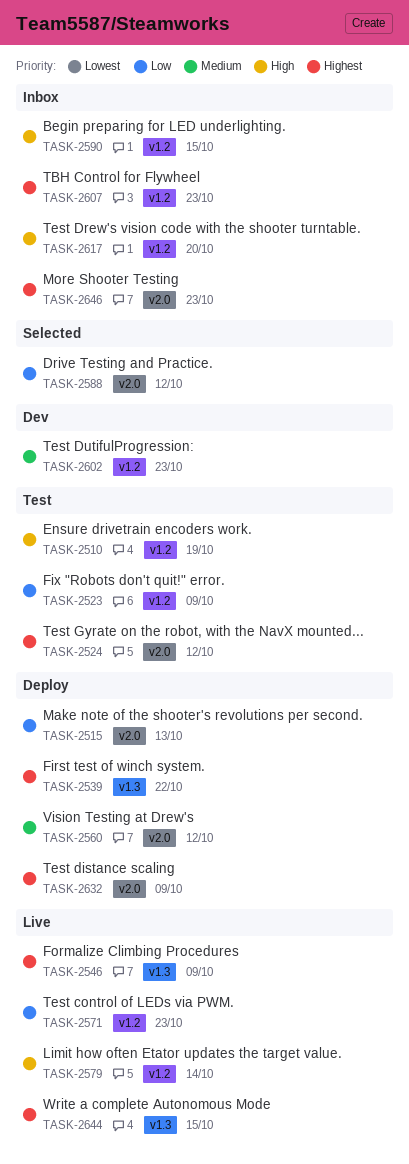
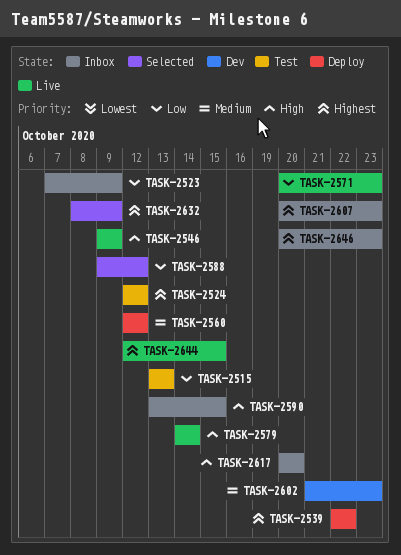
TASK-2510: present -> none
TASK-2515, status: Deploy -> Test
TASK-2523, status: Test -> Inbox
TASK-2546, priority: Highest -> High
TASK-2632, status: Deploy -> Selected

